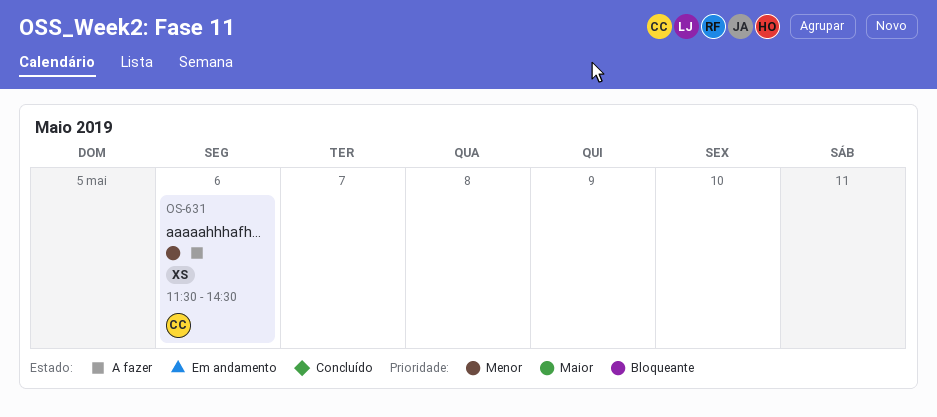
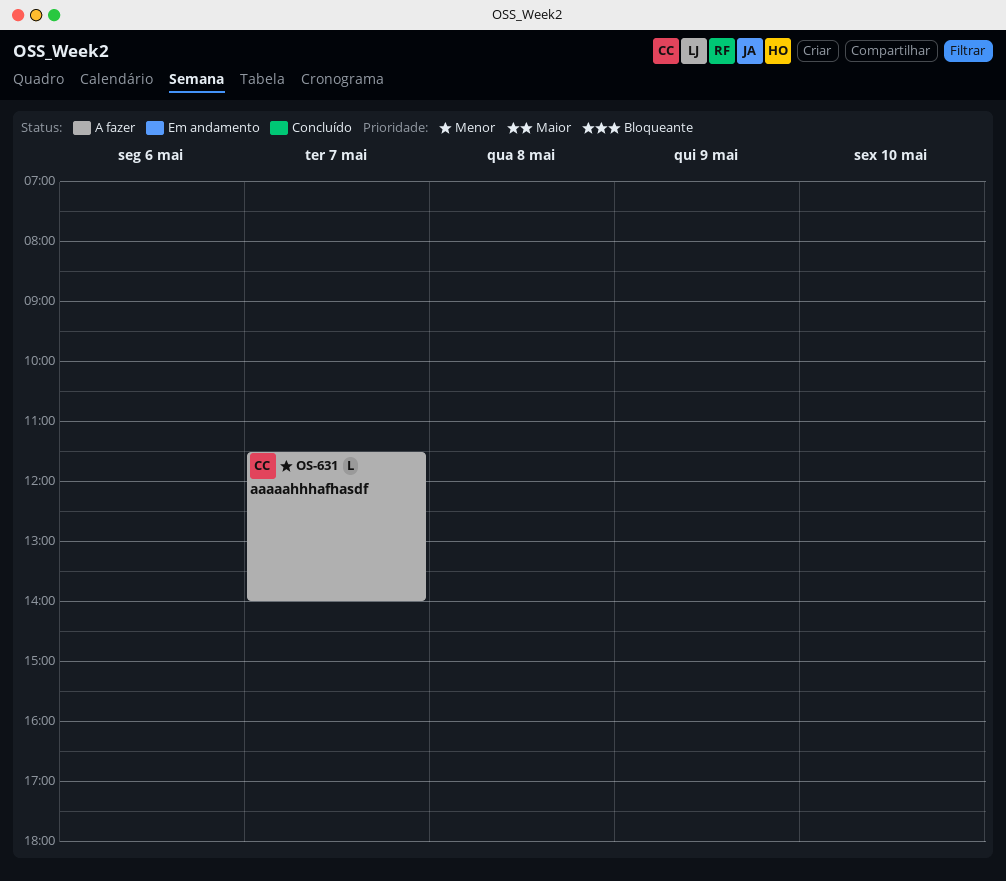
OS-631, estimate: XS -> L
OS-631, day: May 6 -> May 7
OS-631, ends: 14:30 -> 14:00

